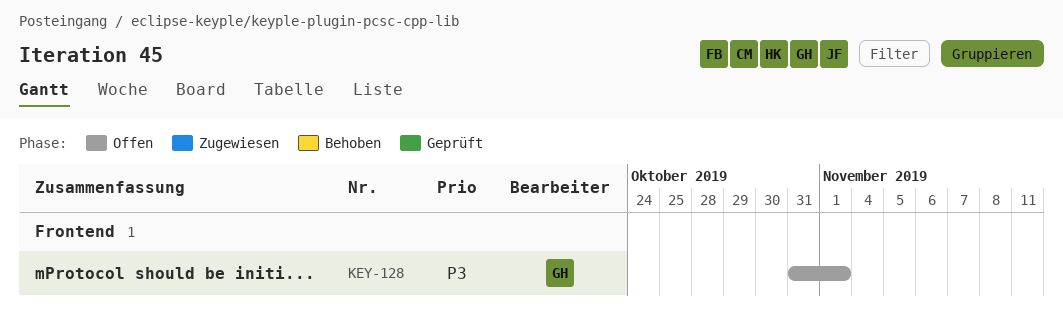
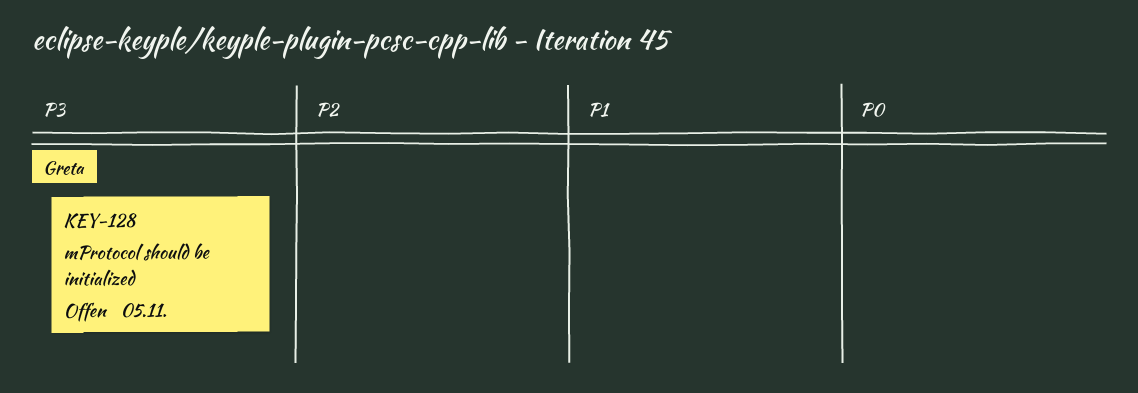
KEY-128, due: Nov 1 -> Nov 5

